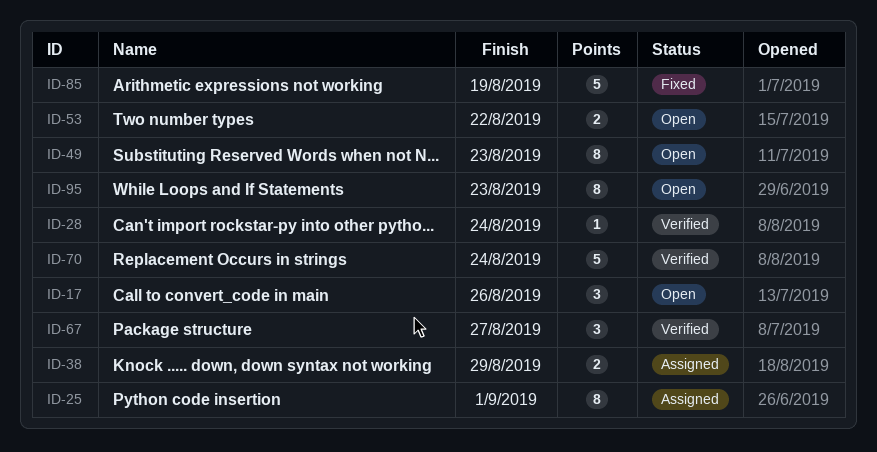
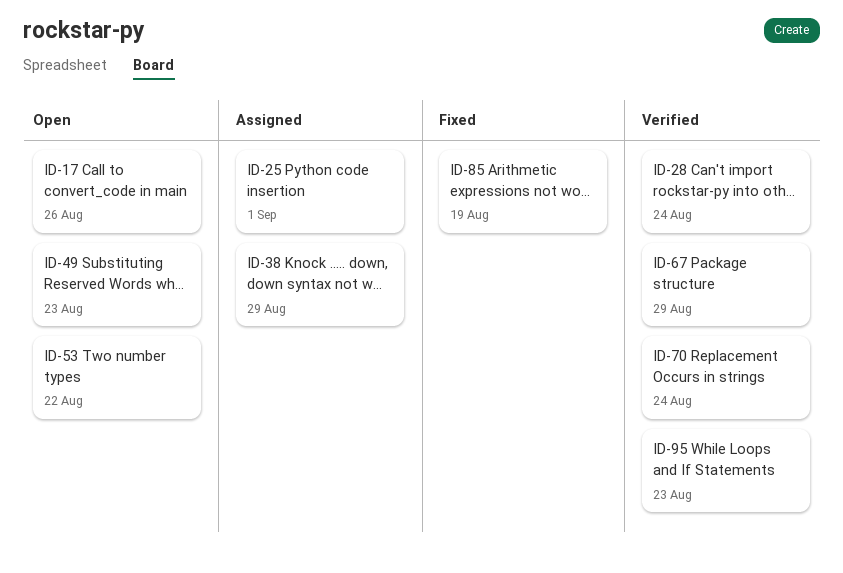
ID-67, due: Aug 27 -> Aug 29
ID-95, status: Open -> Verified

